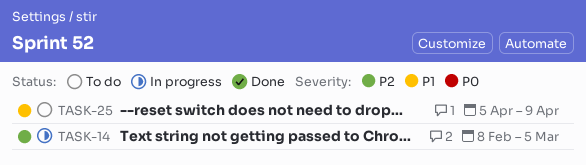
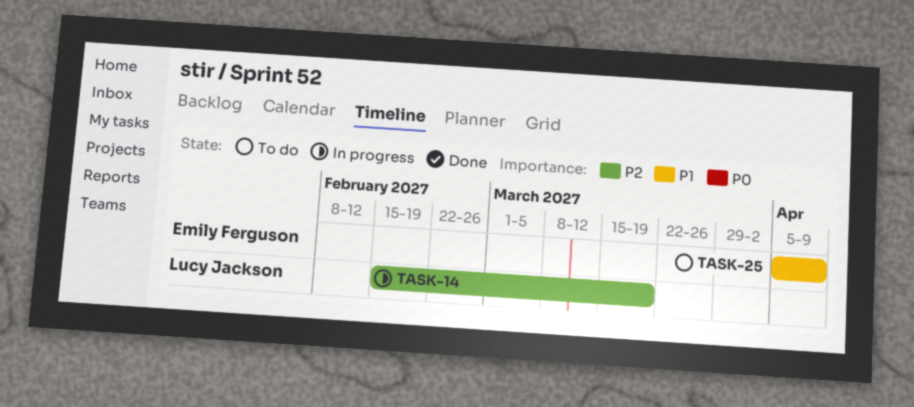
TASK-14, start: Feb 8 -> Feb 15
TASK-14, due: Mar 5 -> Mar 19

